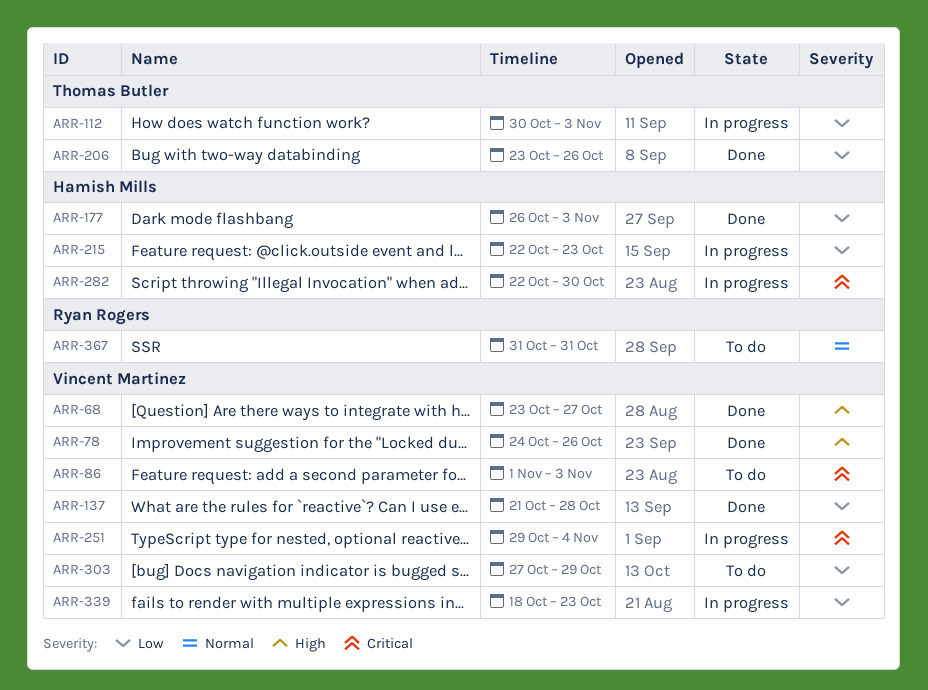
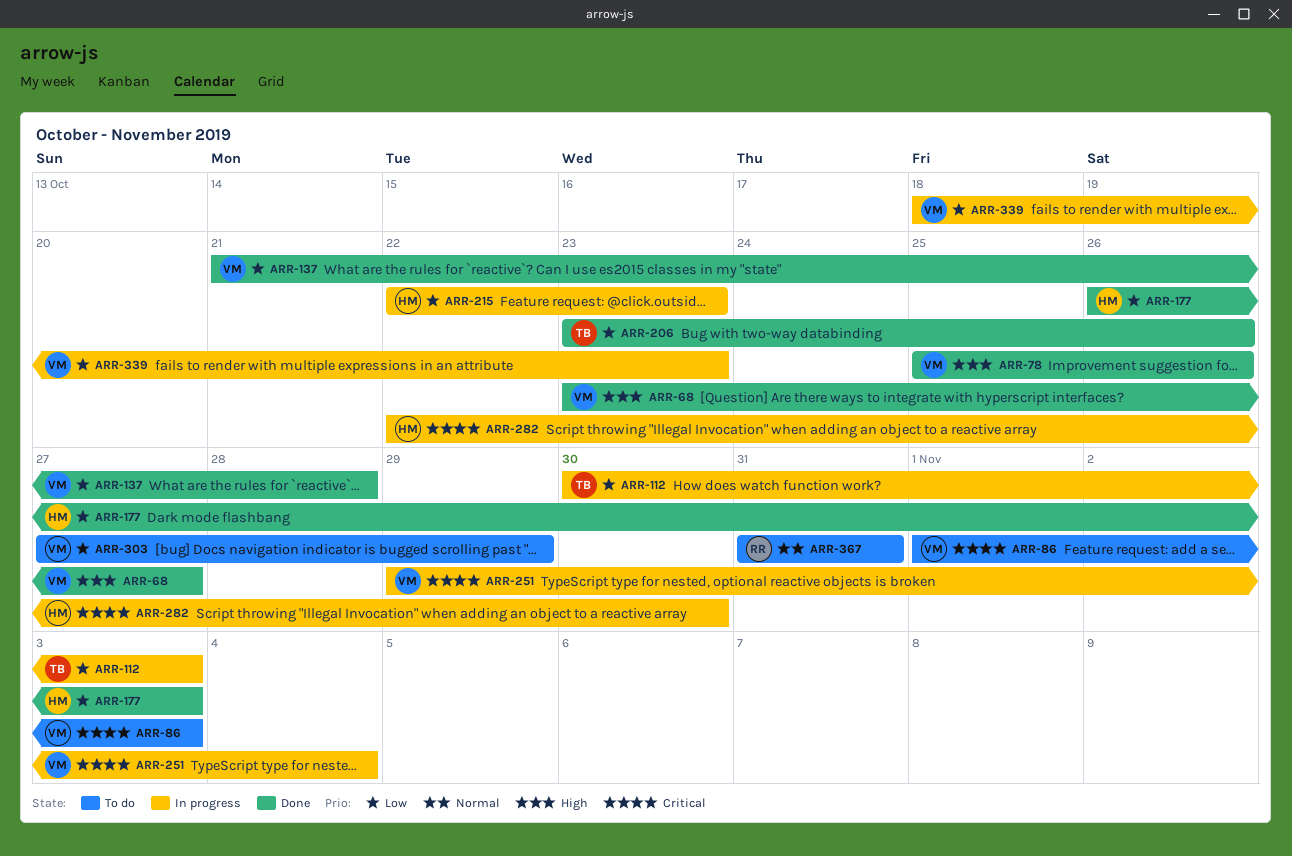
ARR-78, start: Oct 24 -> Oct 25

